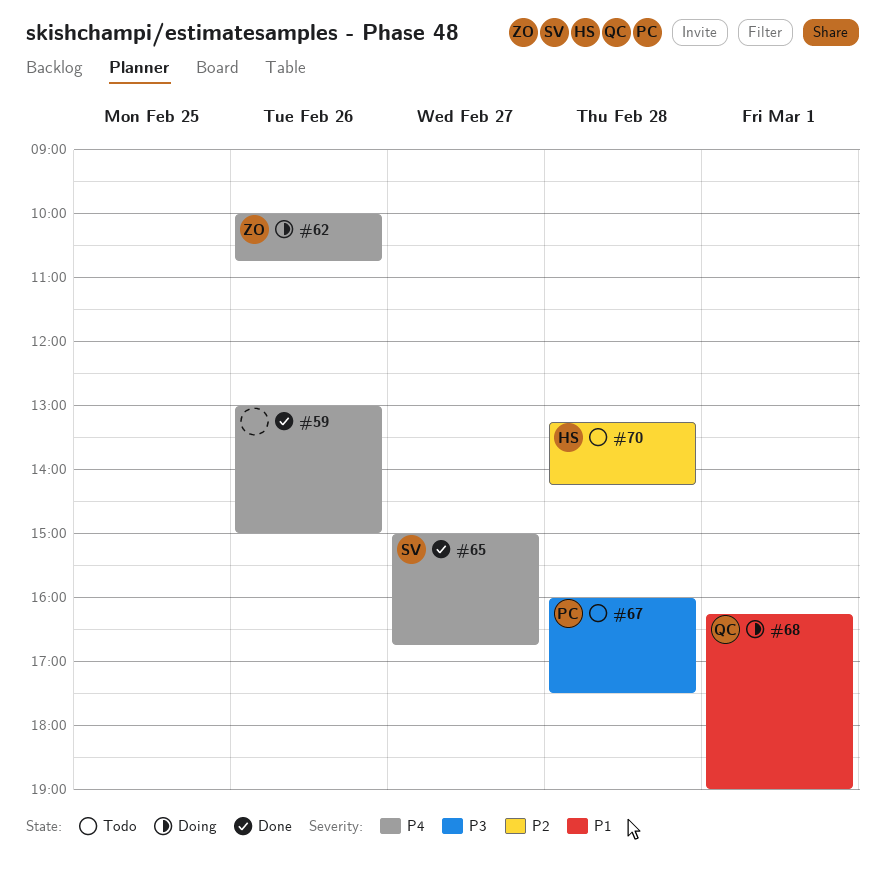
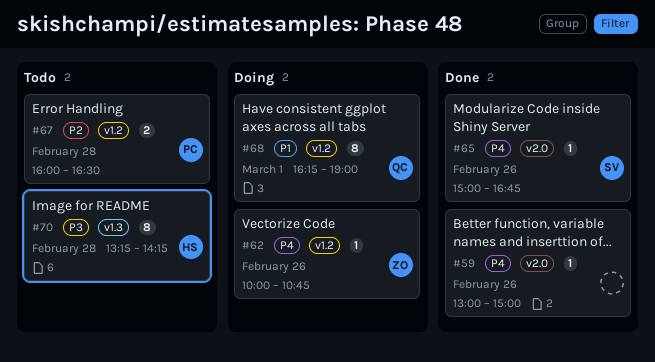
#65, day: Feb 27 -> Feb 26
#67, priority: P3 -> P2
#67, ends: 17:30 -> 16:30
#70, priority: P2 -> P3

